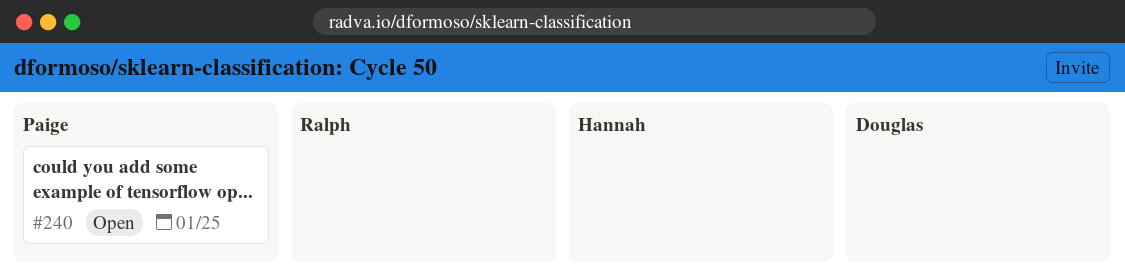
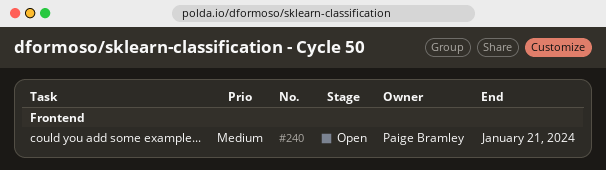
#240, due: Jan 25 -> Jan 21

